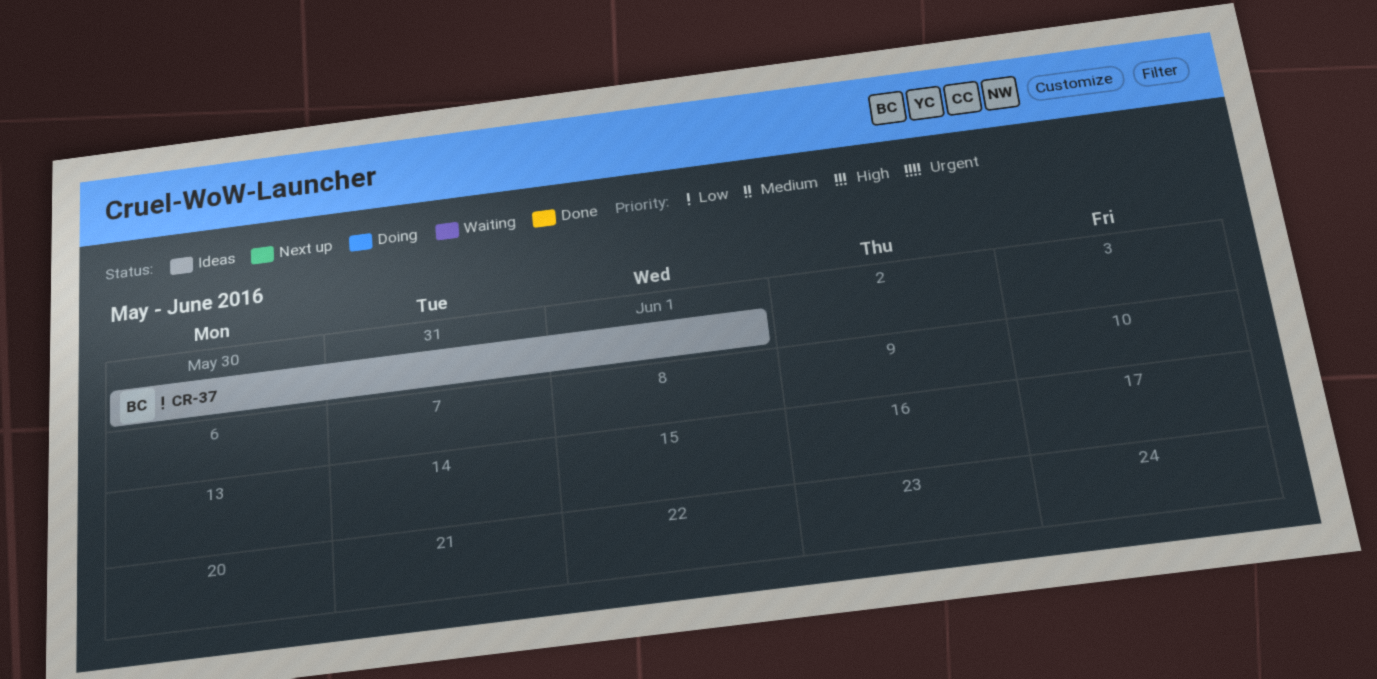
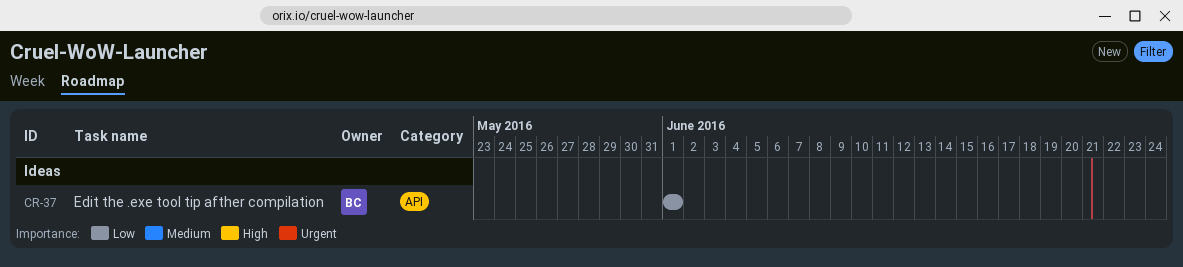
CR-37, start: May 30 -> Jun 1

